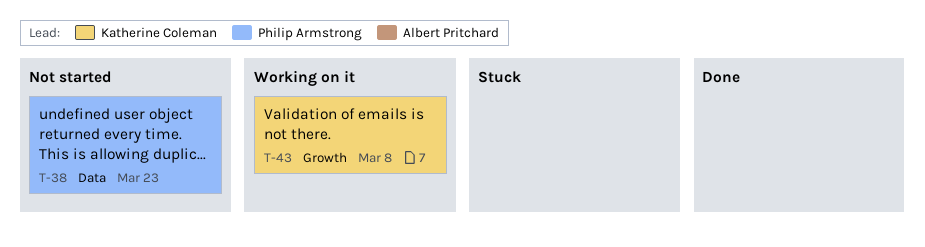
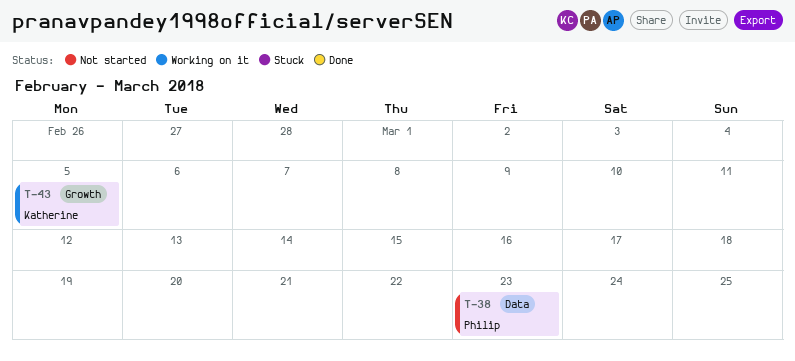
T-43, due: Mar 8 -> Mar 5

